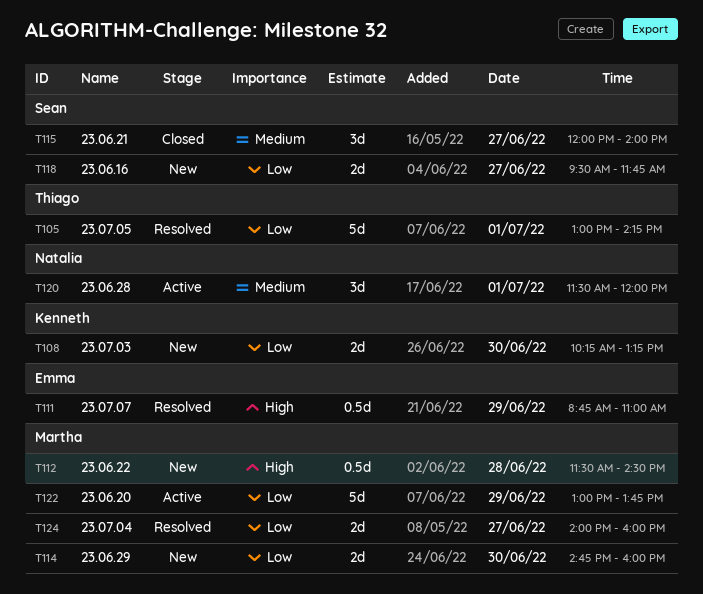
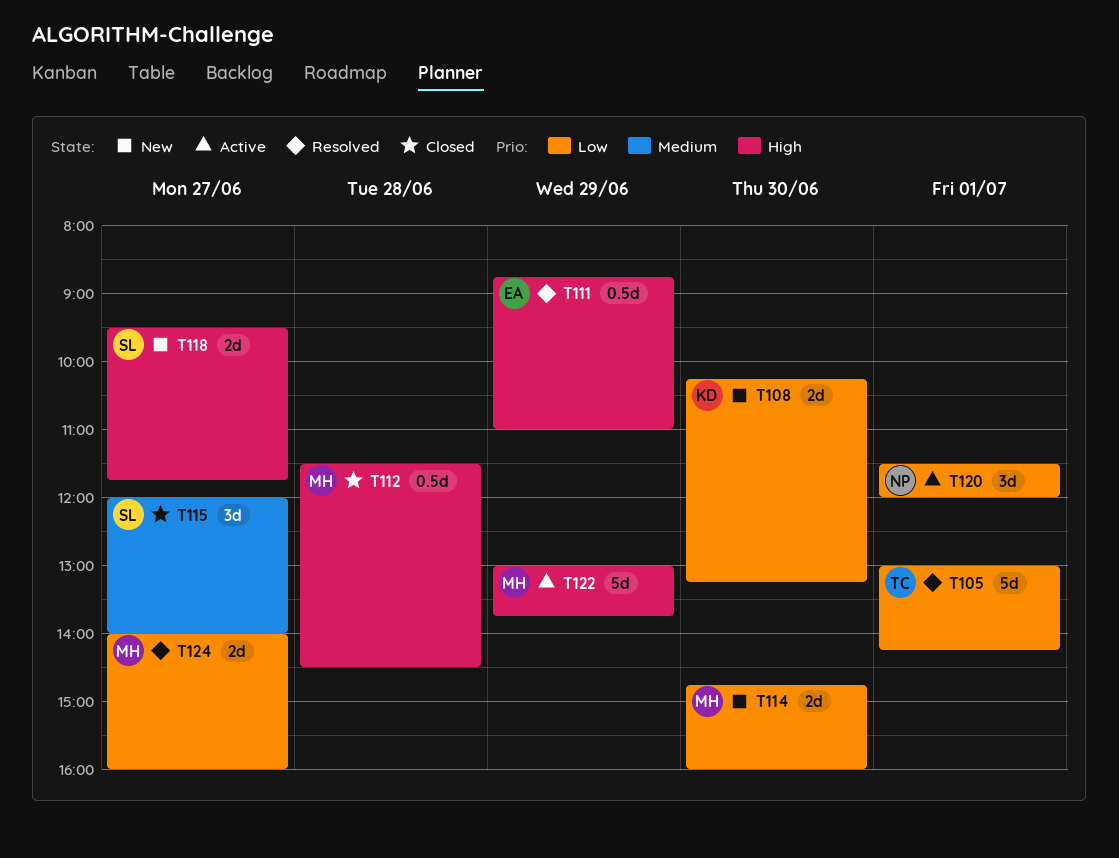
T112, status: New -> Closed
T118, priority: Low -> High
T120, priority: Medium -> Low
T122, priority: Low -> High

